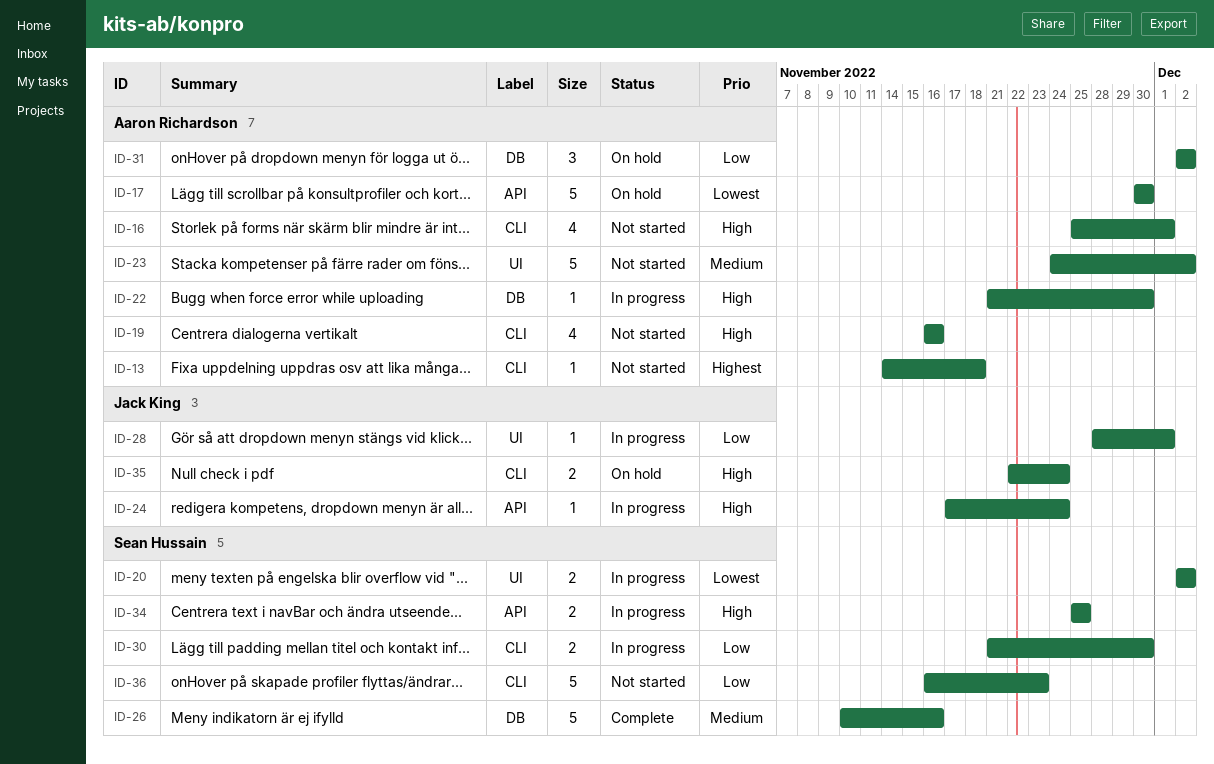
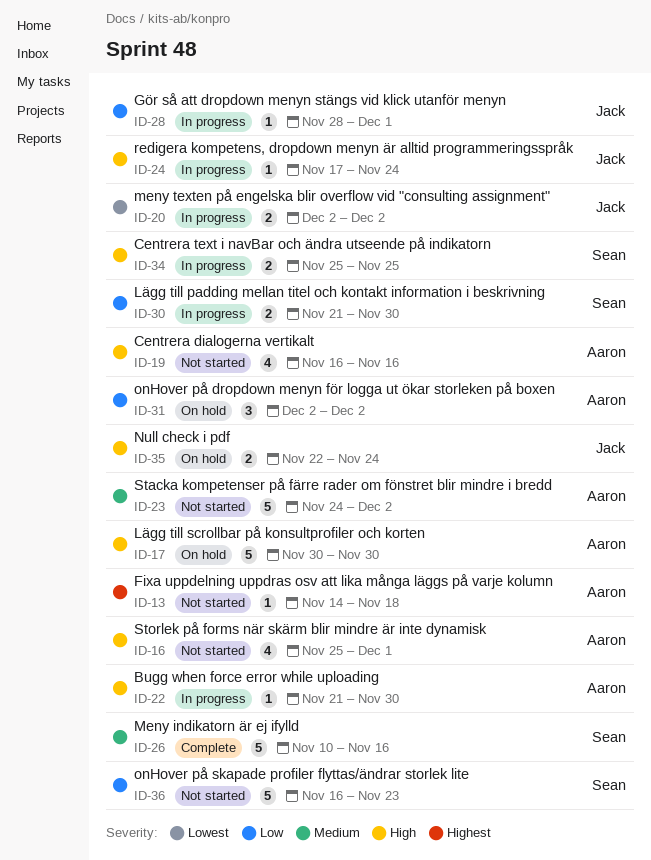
ID-17, priority: Lowest -> High
ID-20, owner: Sean Hussain -> Jack King

